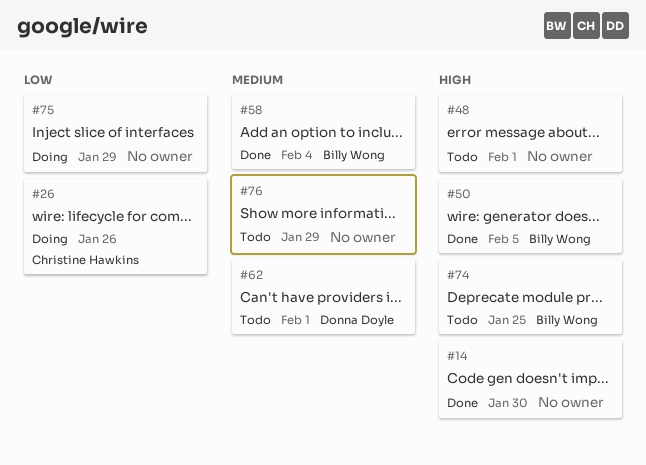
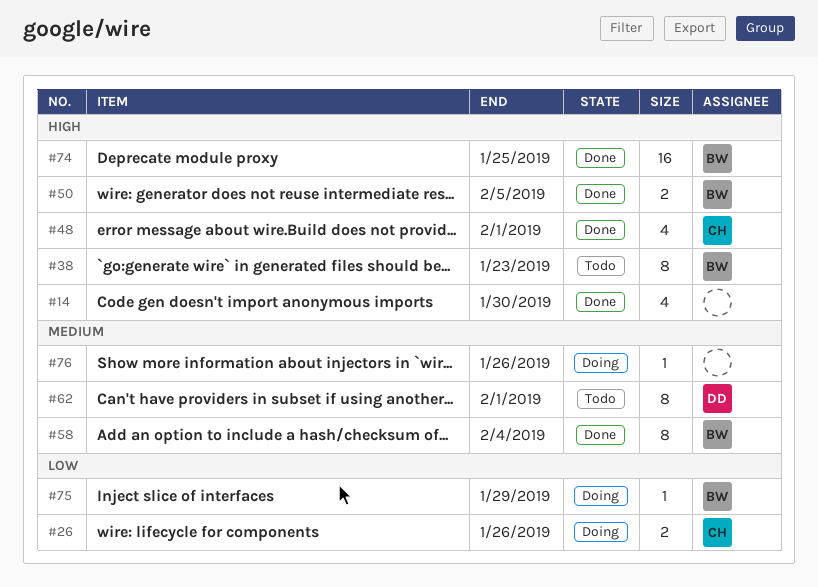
#38: none -> present
#48, status: Todo -> Done
#48, owner: none -> Christine Hawkins
#74, status: Todo -> Done
#75, owner: none -> Billy Wong
#76, status: Todo -> Doing
#76, due: Jan 29 -> Jan 26

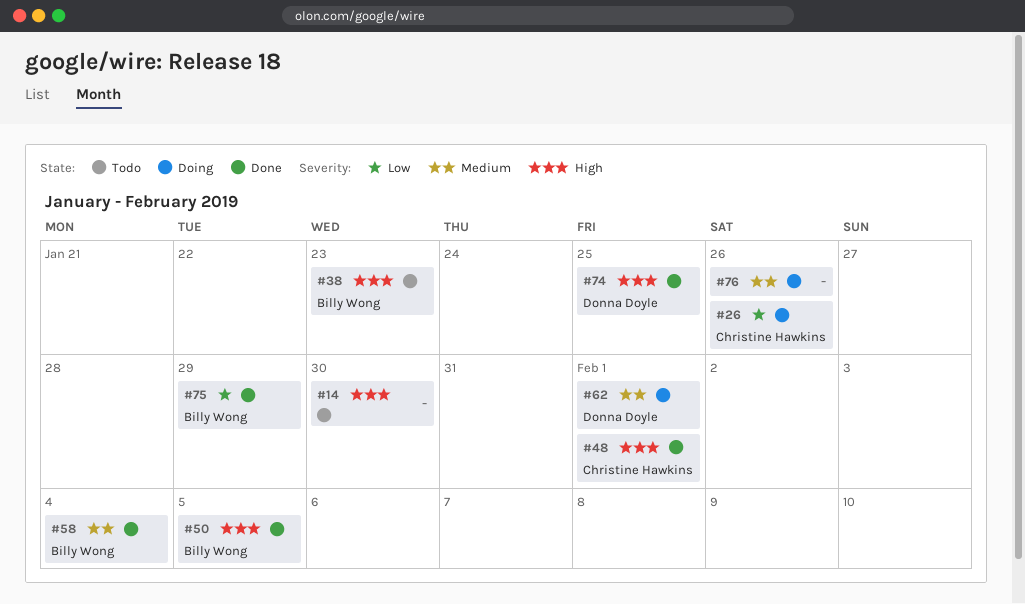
#14, status: Done -> Todo
#62, status: Todo -> Doing
#74, owner: Billy Wong -> Donna Doyle
#75, status: Doing -> Done

